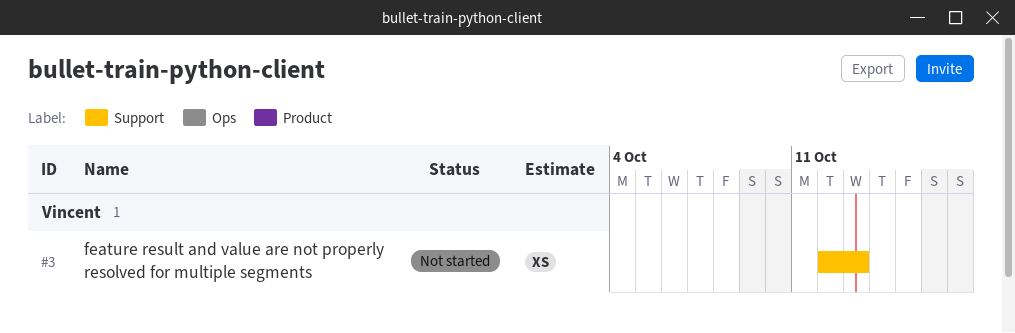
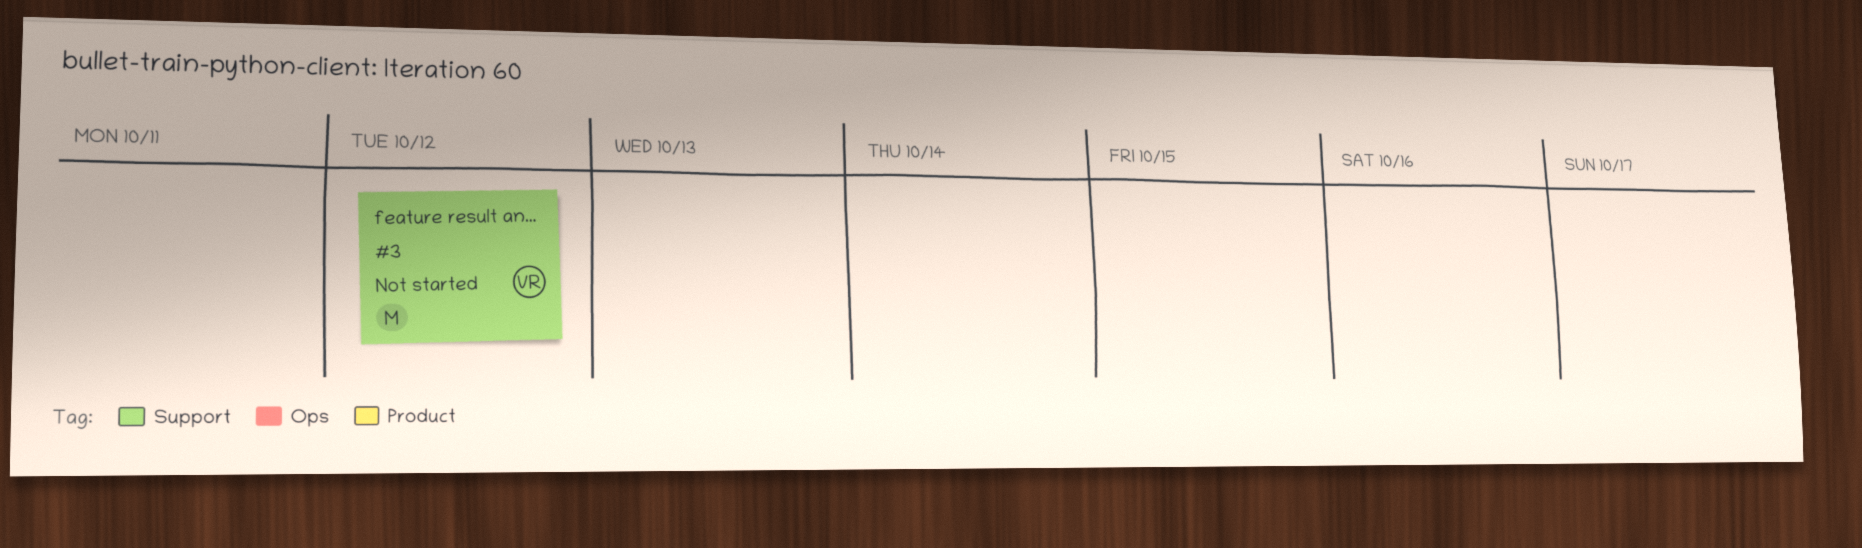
#3, estimate: XS -> M
#3, due: Oct 13 -> Oct 12

